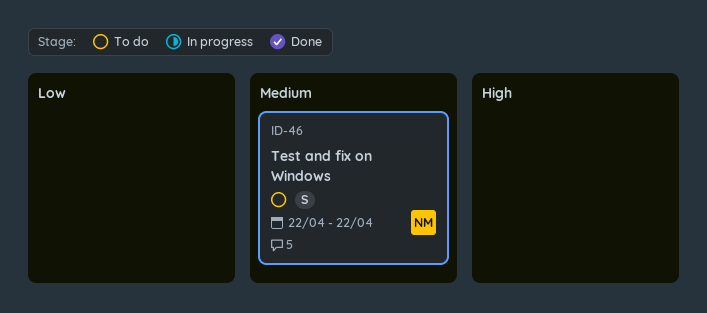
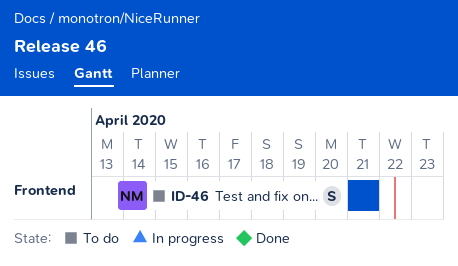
ID-46, start: Apr 22 -> Apr 21
ID-46, due: Apr 22 -> Apr 21

